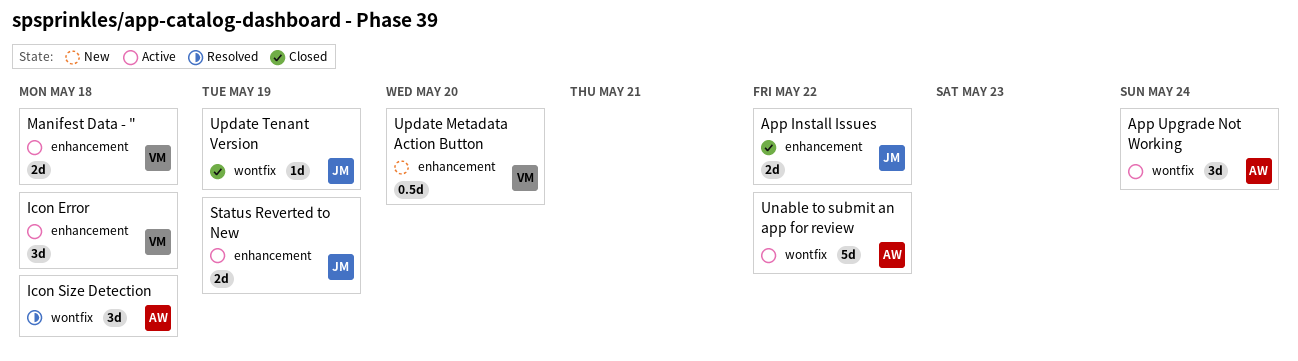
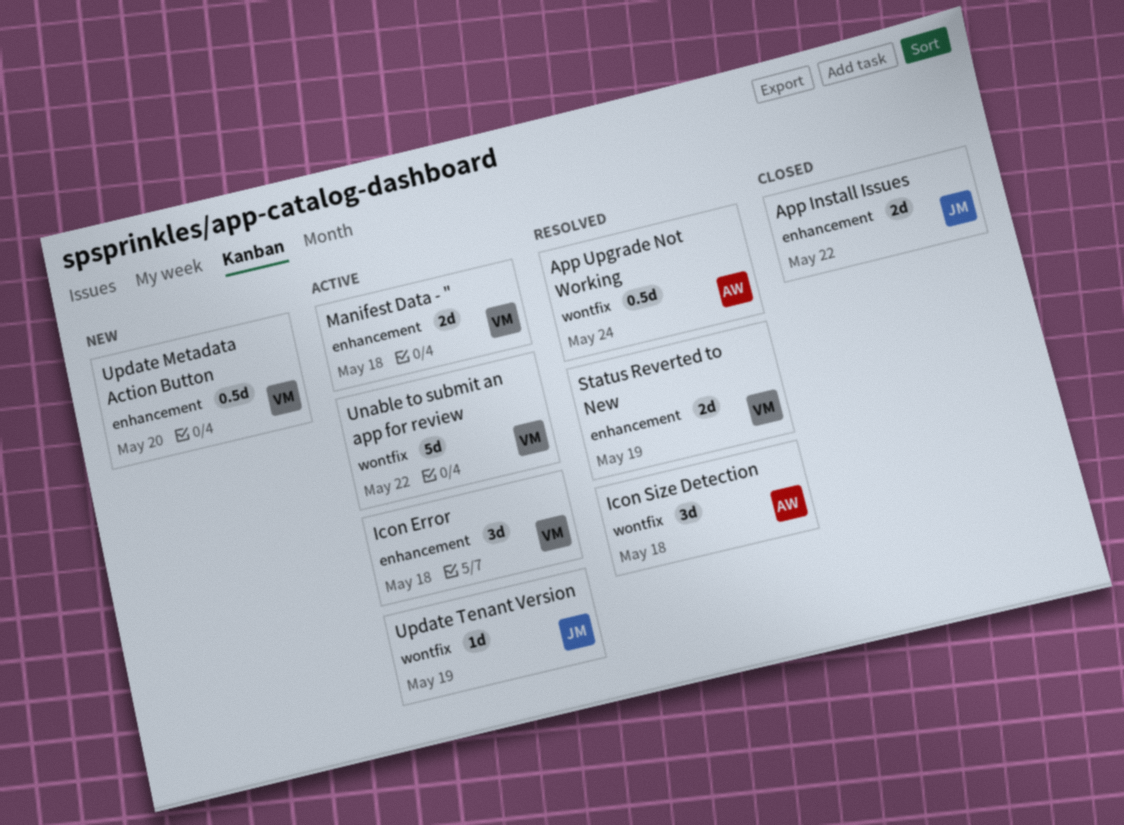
App Upgrade Not Working, status: Active -> Resolved
App Upgrade Not Working, estimate: 3d -> 0.5d
Status Reverted to New, status: Active -> Resolved
Status Reverted to New, owner: JM -> VM
Unable to submit an app for review, owner: AW -> VM
Update Tenant Version, status: Closed -> Active

